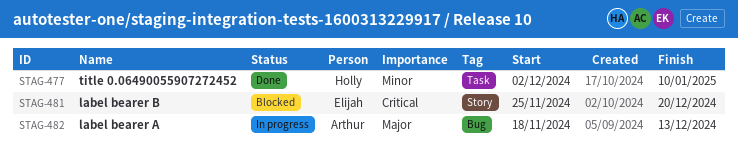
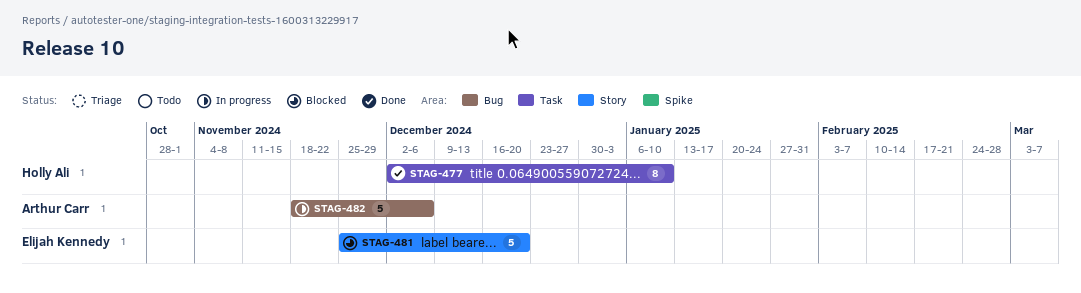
STAG-482, due: Dec 13 -> Dec 6

